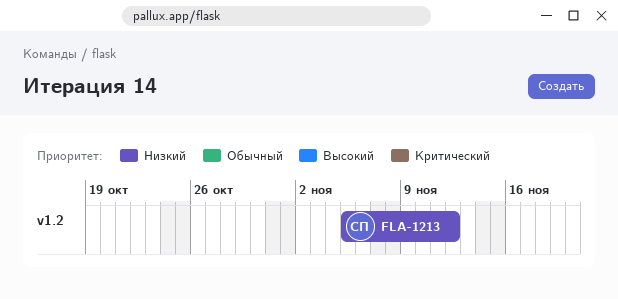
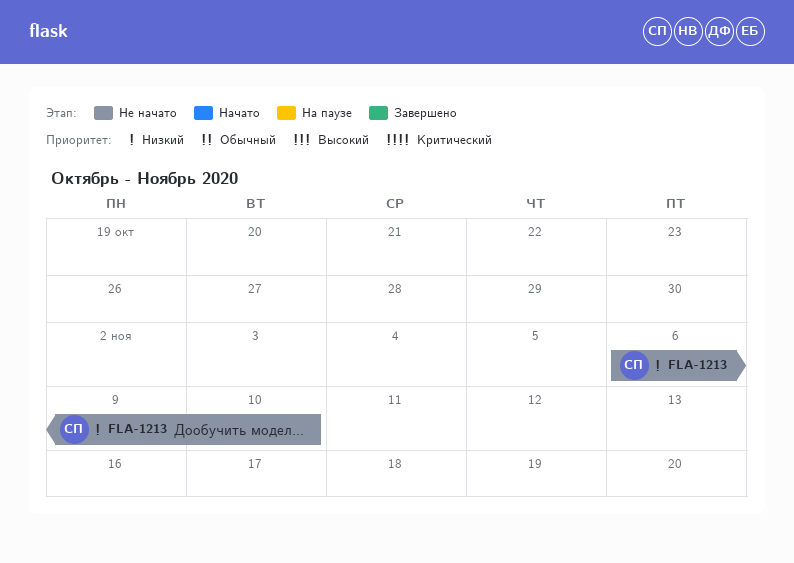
FLA-1213, start: Nov 5 -> Nov 6
FLA-1213, due: Nov 12 -> Nov 10

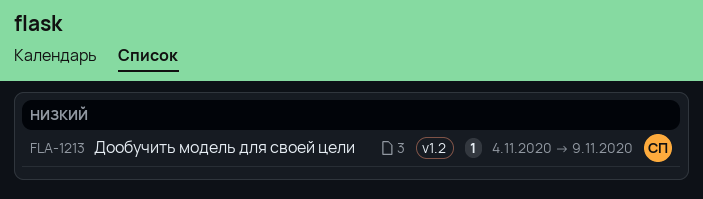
FLA-1213, start: Nov 6 -> Nov 4
FLA-1213, due: Nov 10 -> Nov 9

